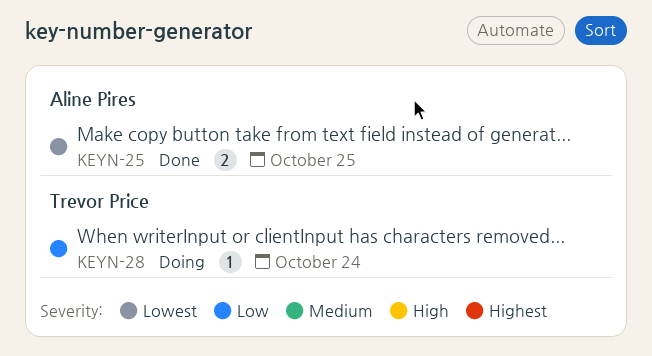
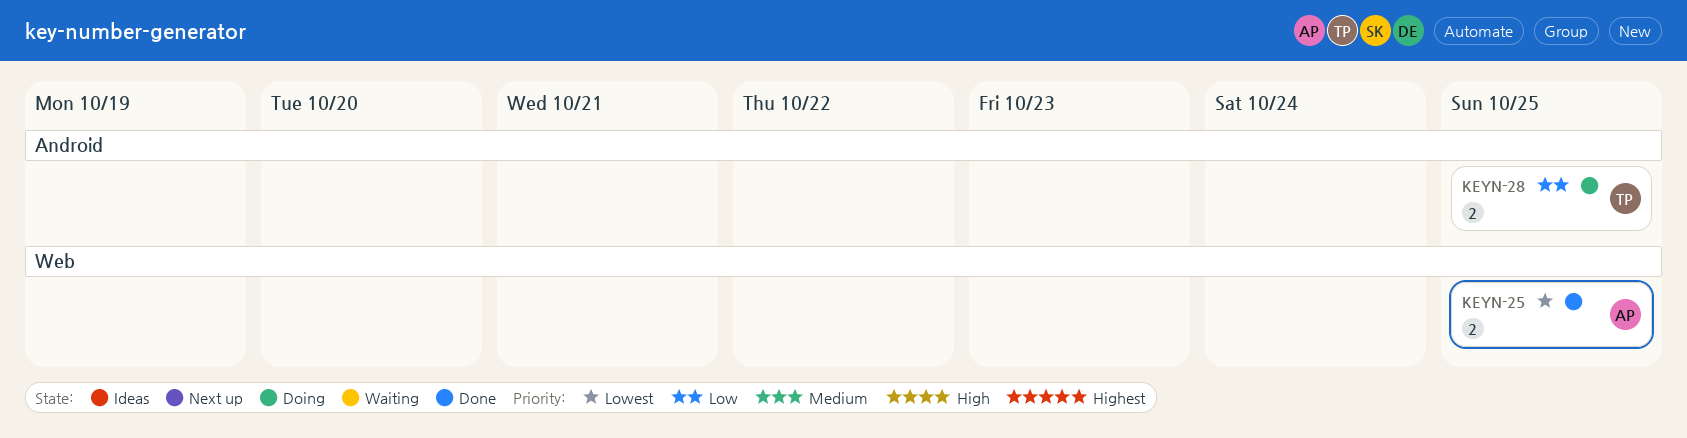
KEYN-28, estimate: 1 -> 2
KEYN-28, due: Oct 24 -> Oct 25

